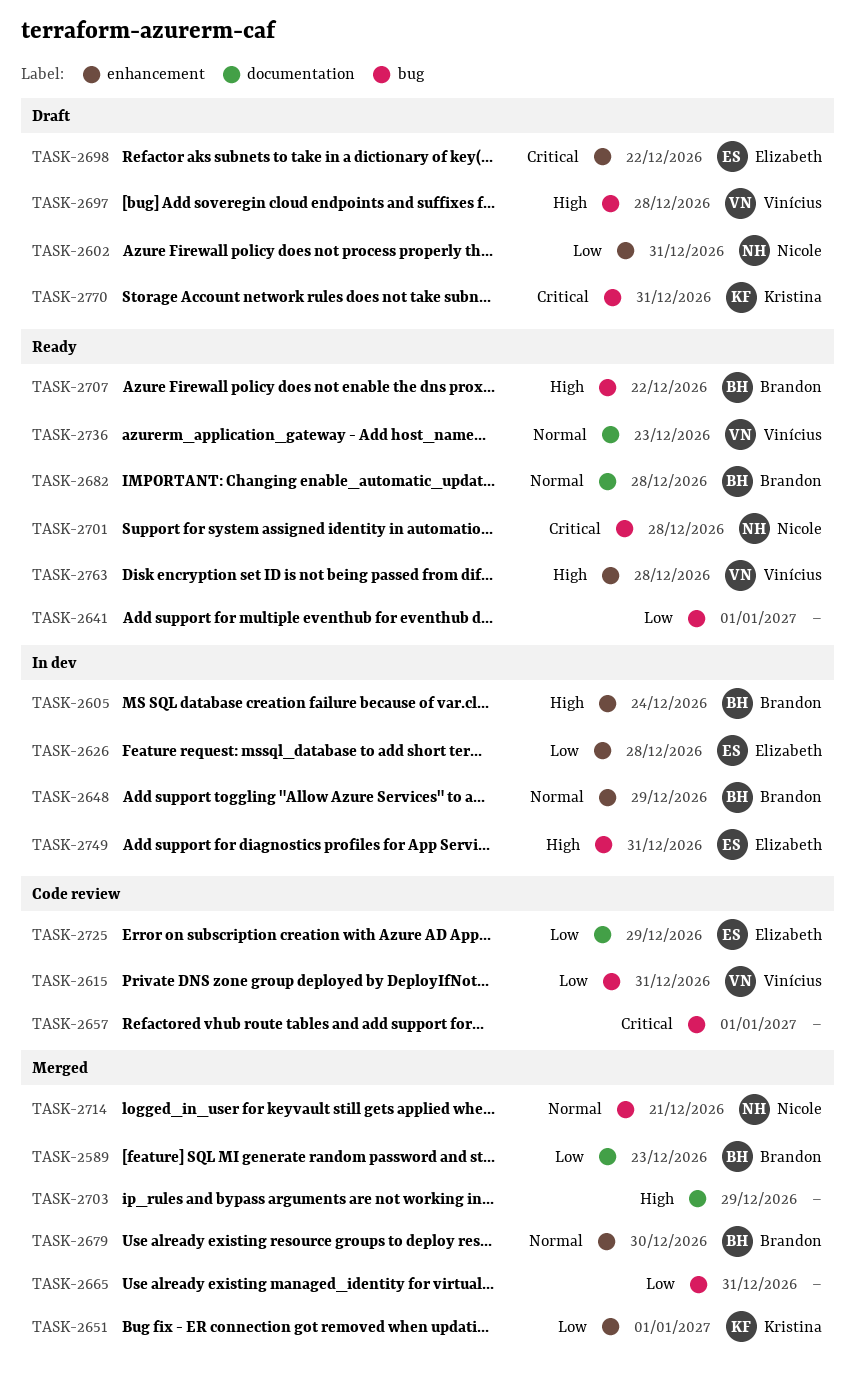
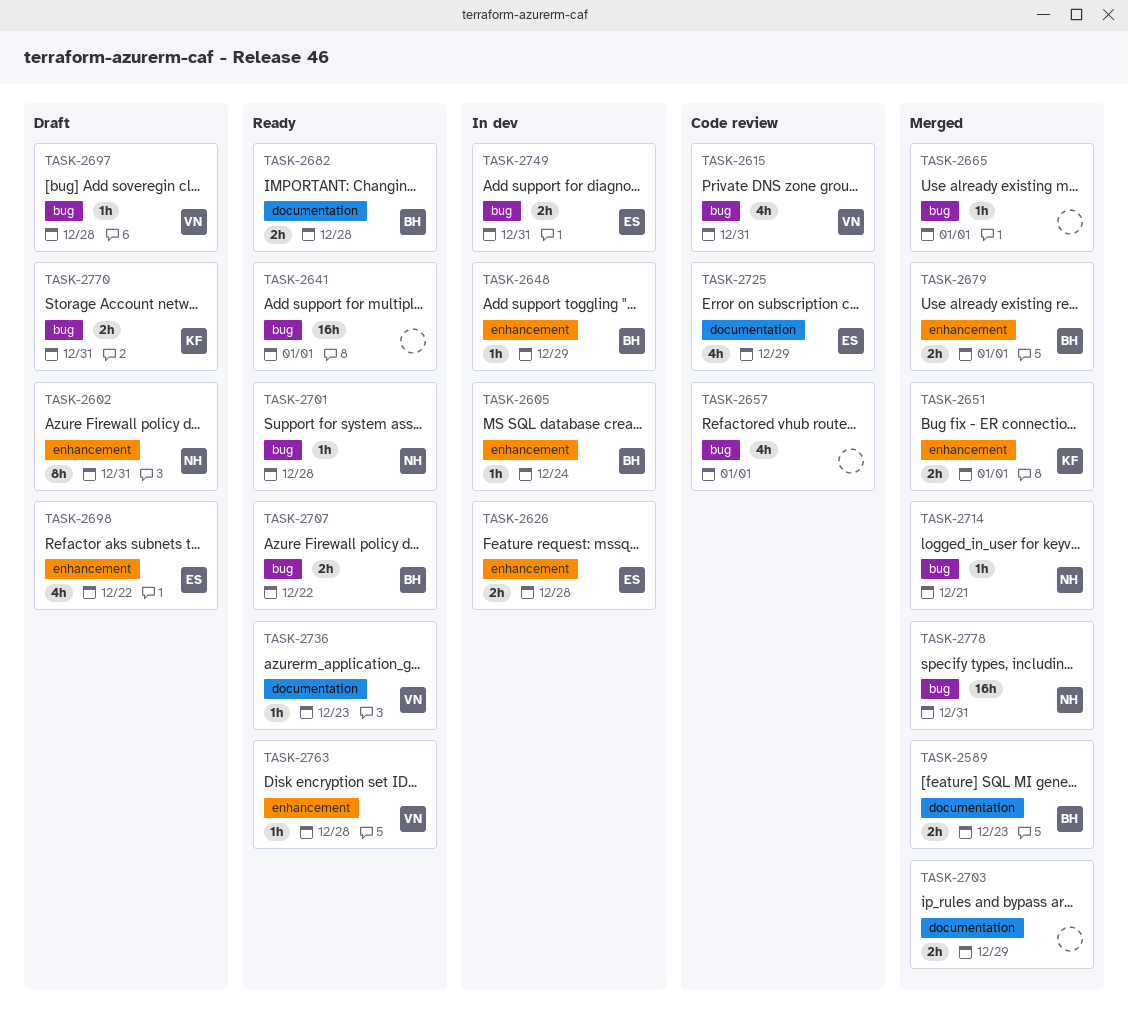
TASK-2665, due: Dec 31 -> Jan 1
TASK-2679, due: Dec 30 -> Jan 1
TASK-2778: none -> present

